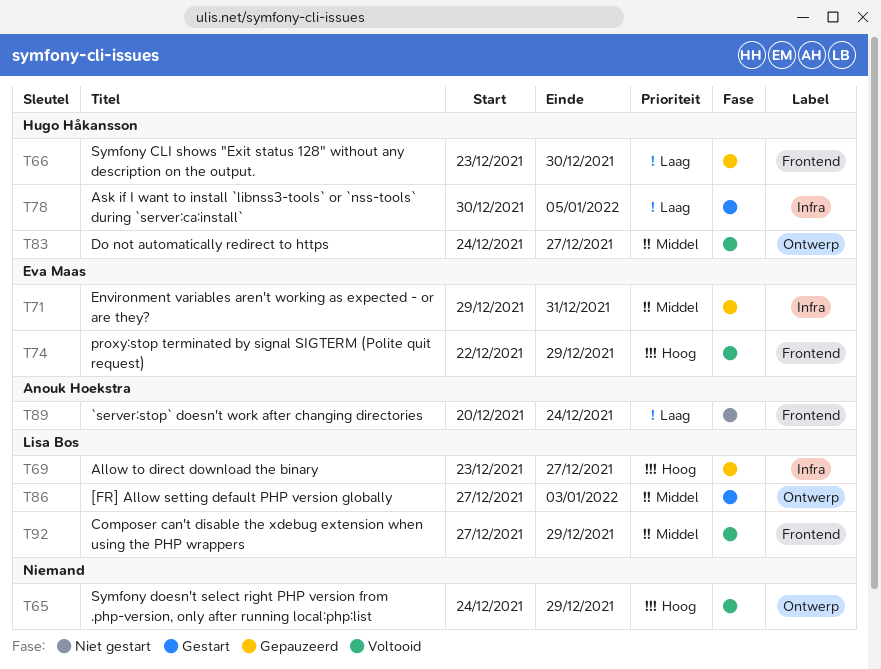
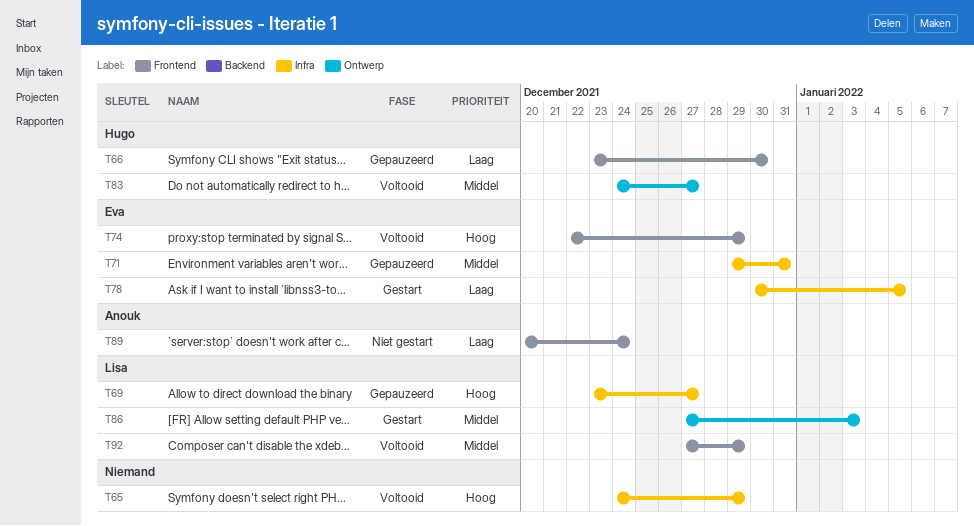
T65, label: Ontwerp -> Infra
T78, owner: Hugo Håkansson -> Eva Maas

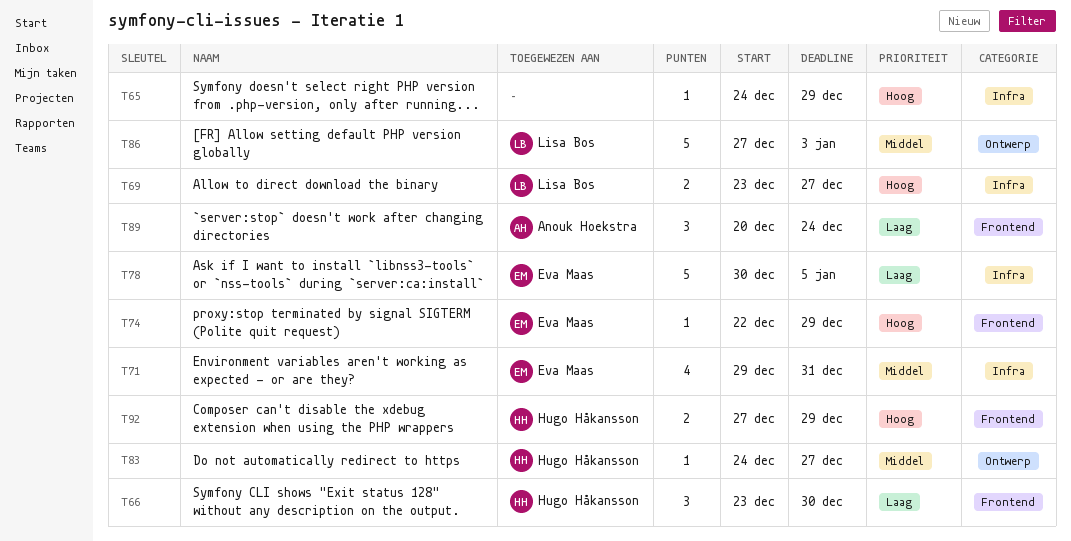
T92, owner: Lisa Bos -> Hugo Håkansson
T92, priority: Middel -> Hoog

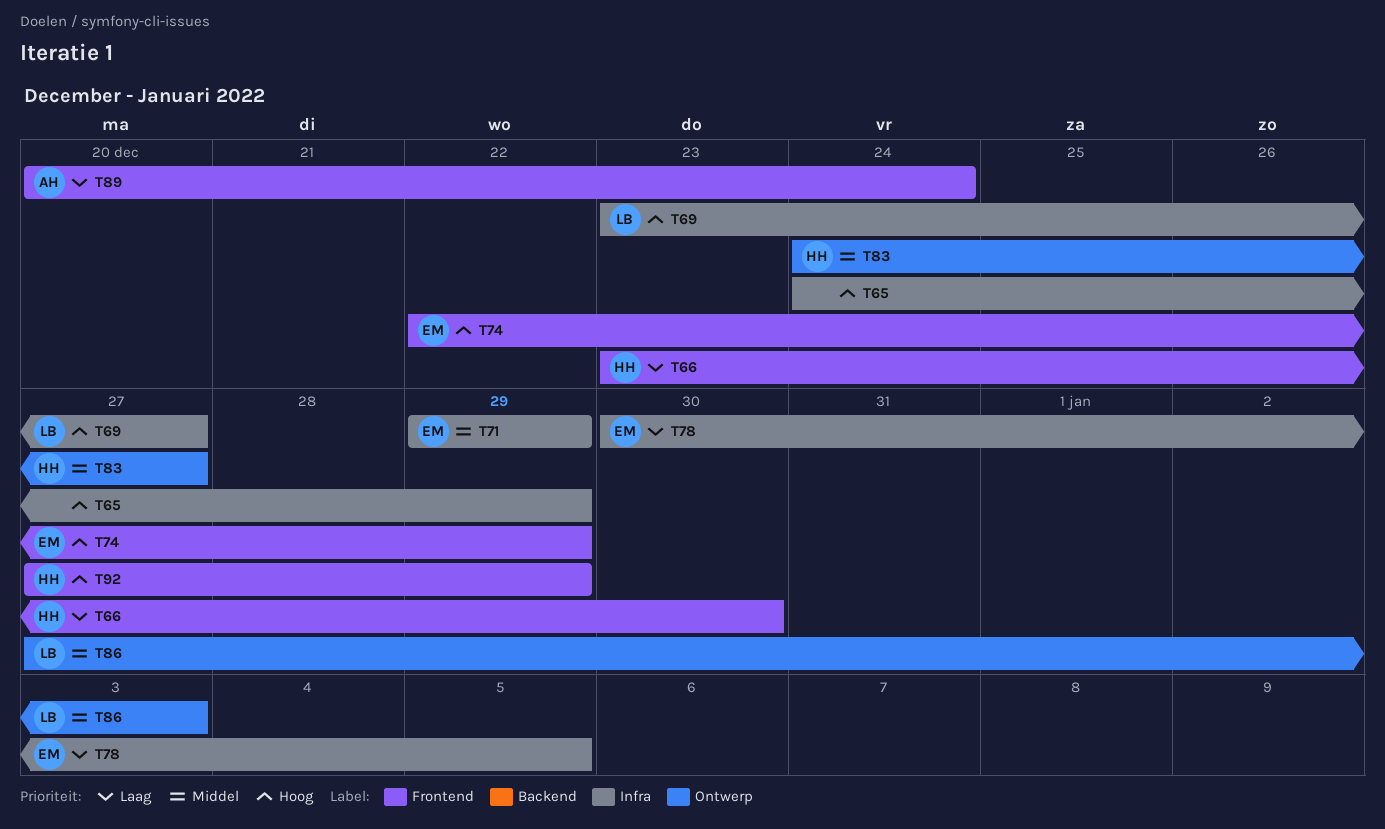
T71, due: Dec 31 -> Dec 29

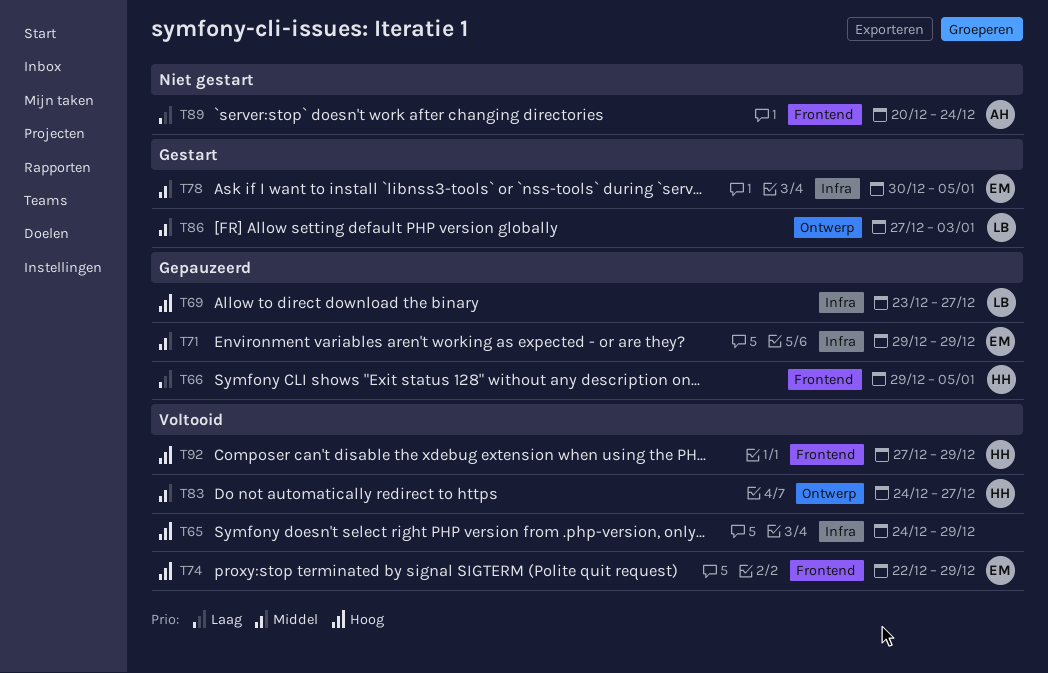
T66, start: Dec 23 -> Dec 29
T66, due: Dec 30 -> Jan 5
T78, priority: Laag -> Middel

